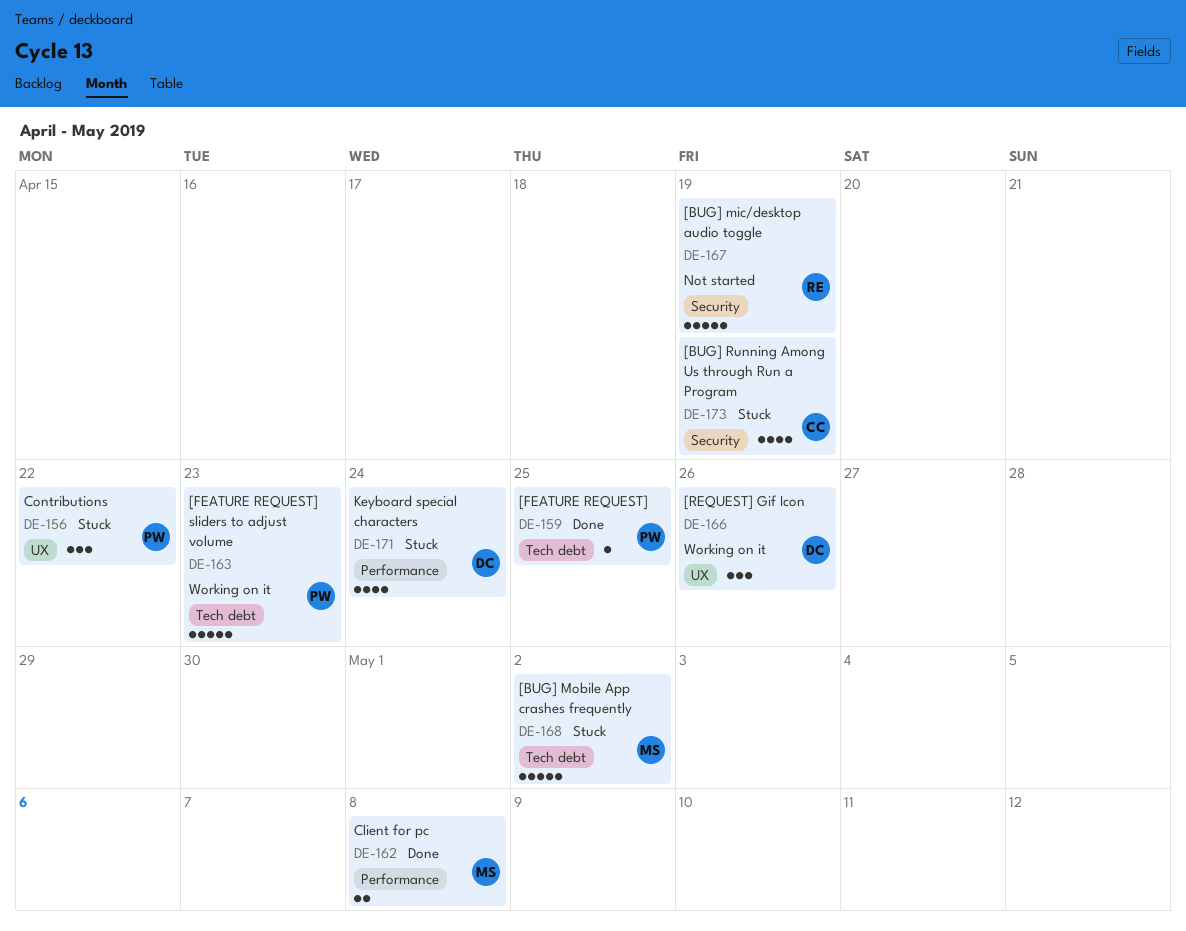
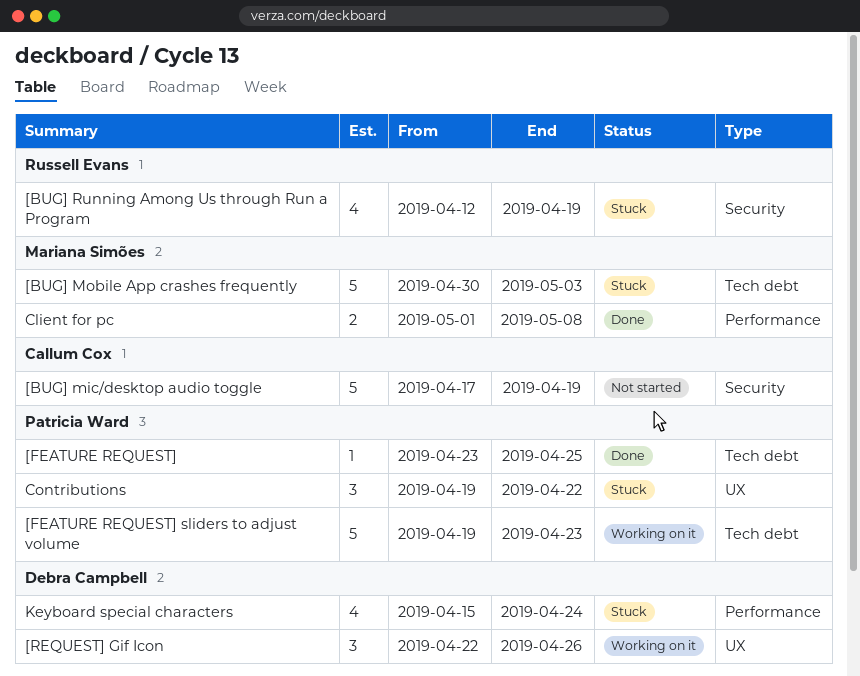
[BUG] mic/desktop audio toggle, owner: Russell Evans -> Callum Cox
[BUG] Mobile App crashes frequently, due: May 2 -> May 3
[BUG] Running Among Us through Run a Program, owner: Callum Cox -> Russell Evans

